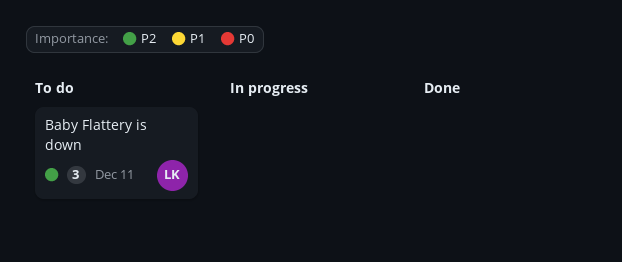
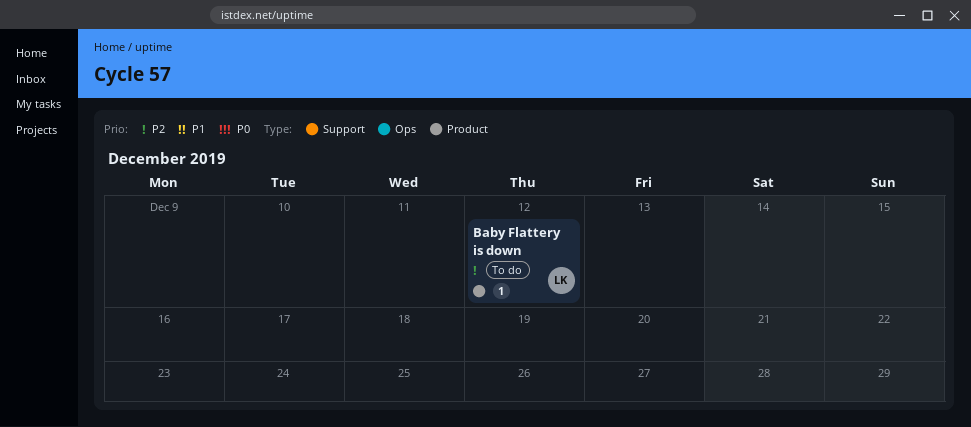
Baby Flattery is down, estimate: 3 -> 1
Baby Flattery is down, due: Dec 11 -> Dec 12

